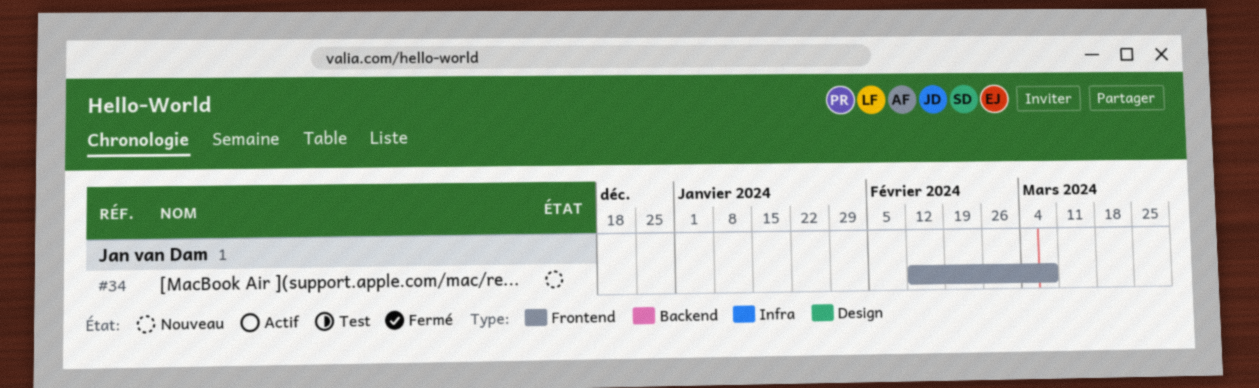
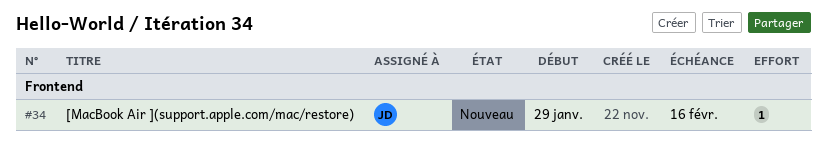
#34, start: Feb 12 -> Jan 29
#34, due: Mar 8 -> Feb 16

